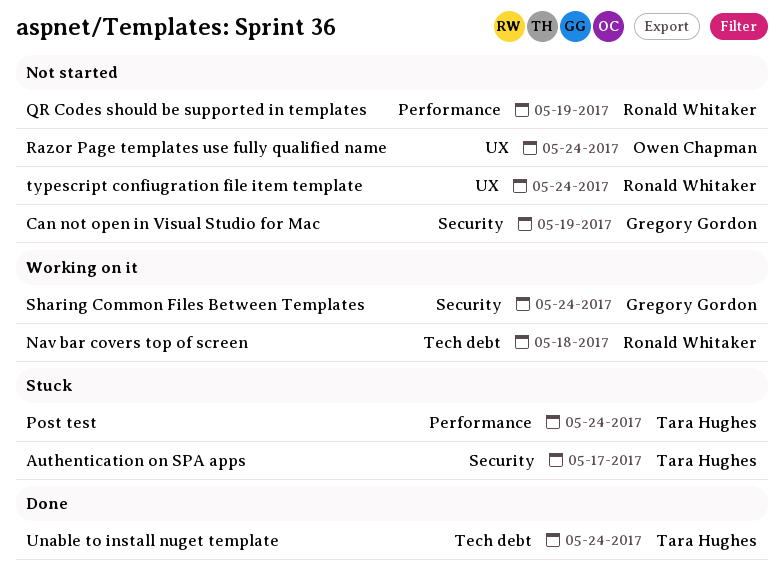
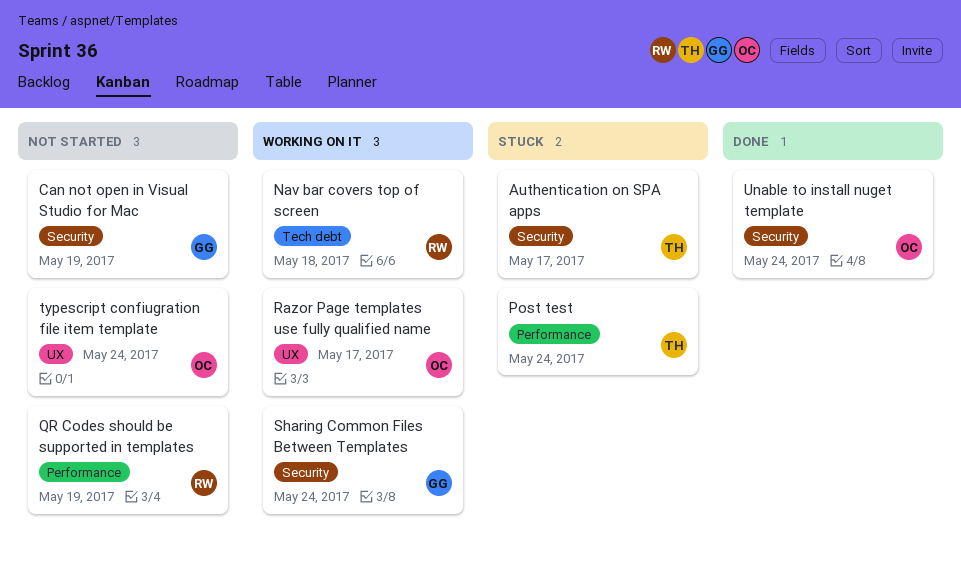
Razor Page templates use fully qualified name, status: Not started -> Working on it
Razor Page templates use fully qualified name, due: May 24 -> May 17
typescript confiugration file item template, owner: Ronald Whitaker -> Owen Chapman
Unable to install nuget template, owner: Tara Hughes -> Owen Chapman
Unable to install nuget template, label: Tech debt -> Security

